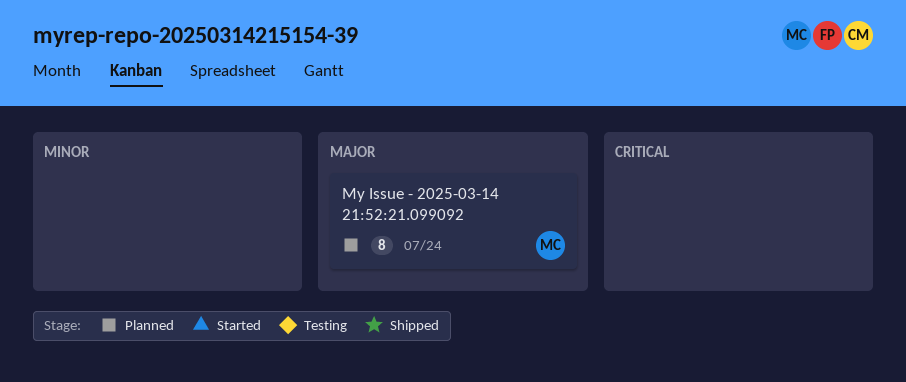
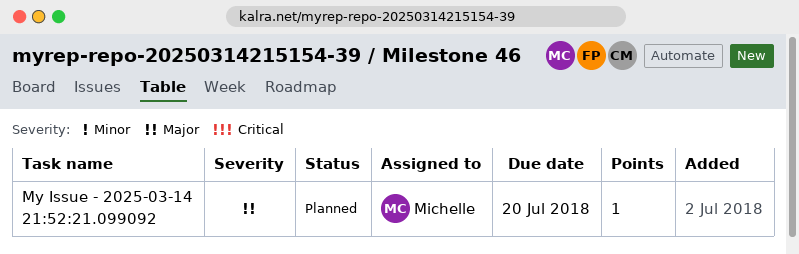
My Issue - 2025-03-14 21:52:21.099092, estimate: 8 -> 1
My Issue - 2025-03-14 21:52:21.099092, due: Jul 24 -> Jul 20

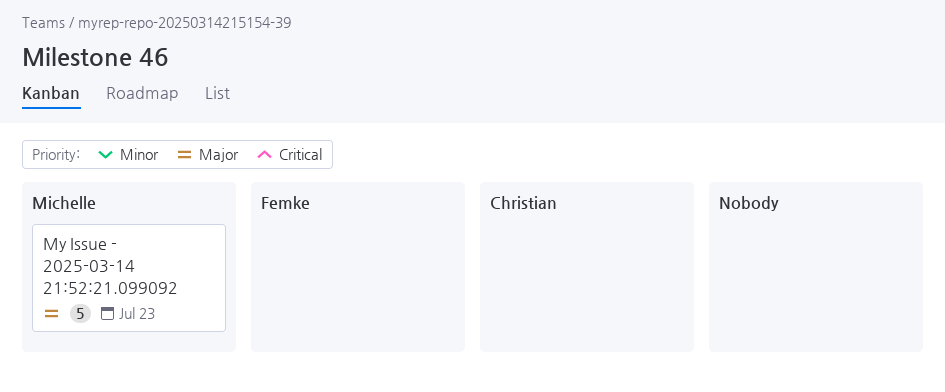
My Issue - 2025-03-14 21:52:21.099092, estimate: 1 -> 5
My Issue - 2025-03-14 21:52:21.099092, due: Jul 20 -> Jul 23

